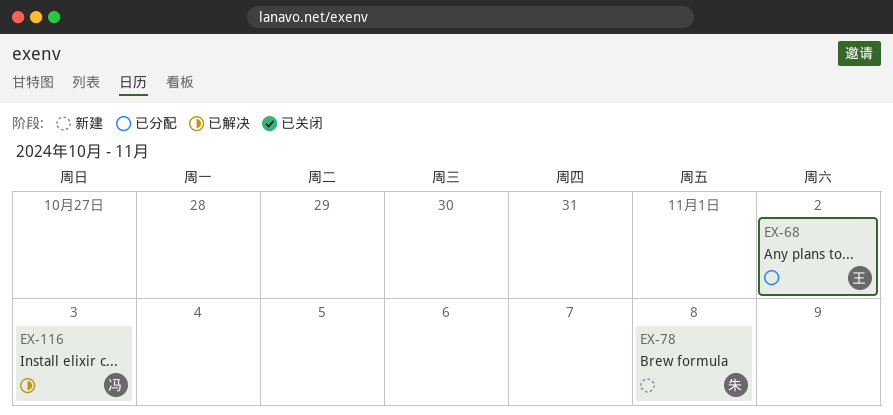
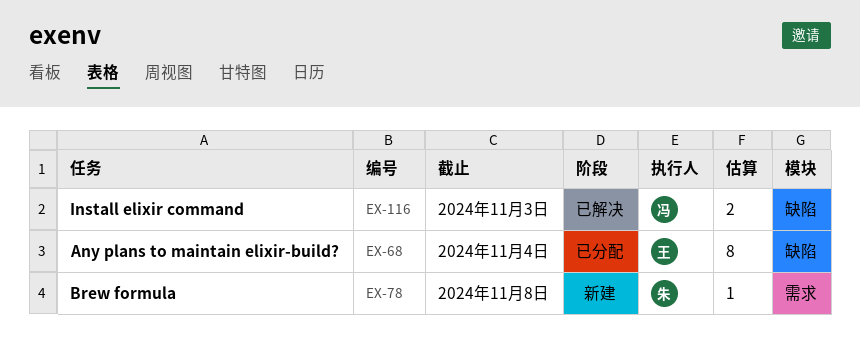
EX-68, due: Nov 2 -> Nov 4

